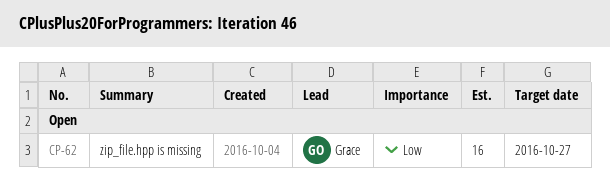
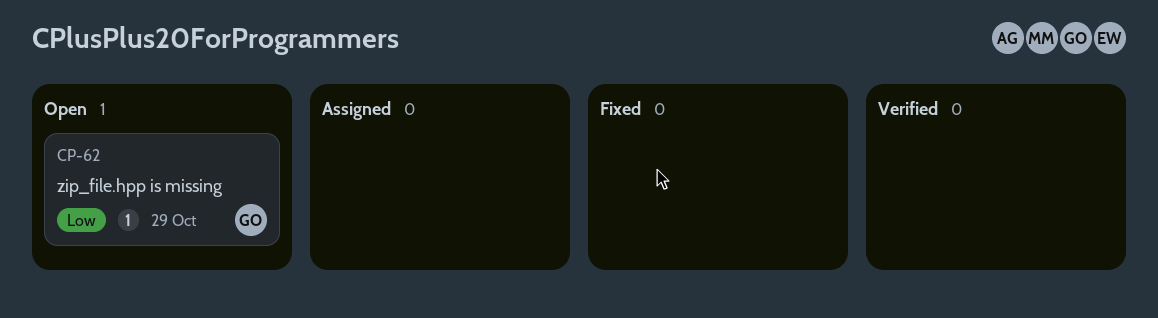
CP-62, estimate: 16 -> 1
CP-62, due: Oct 27 -> Oct 29

